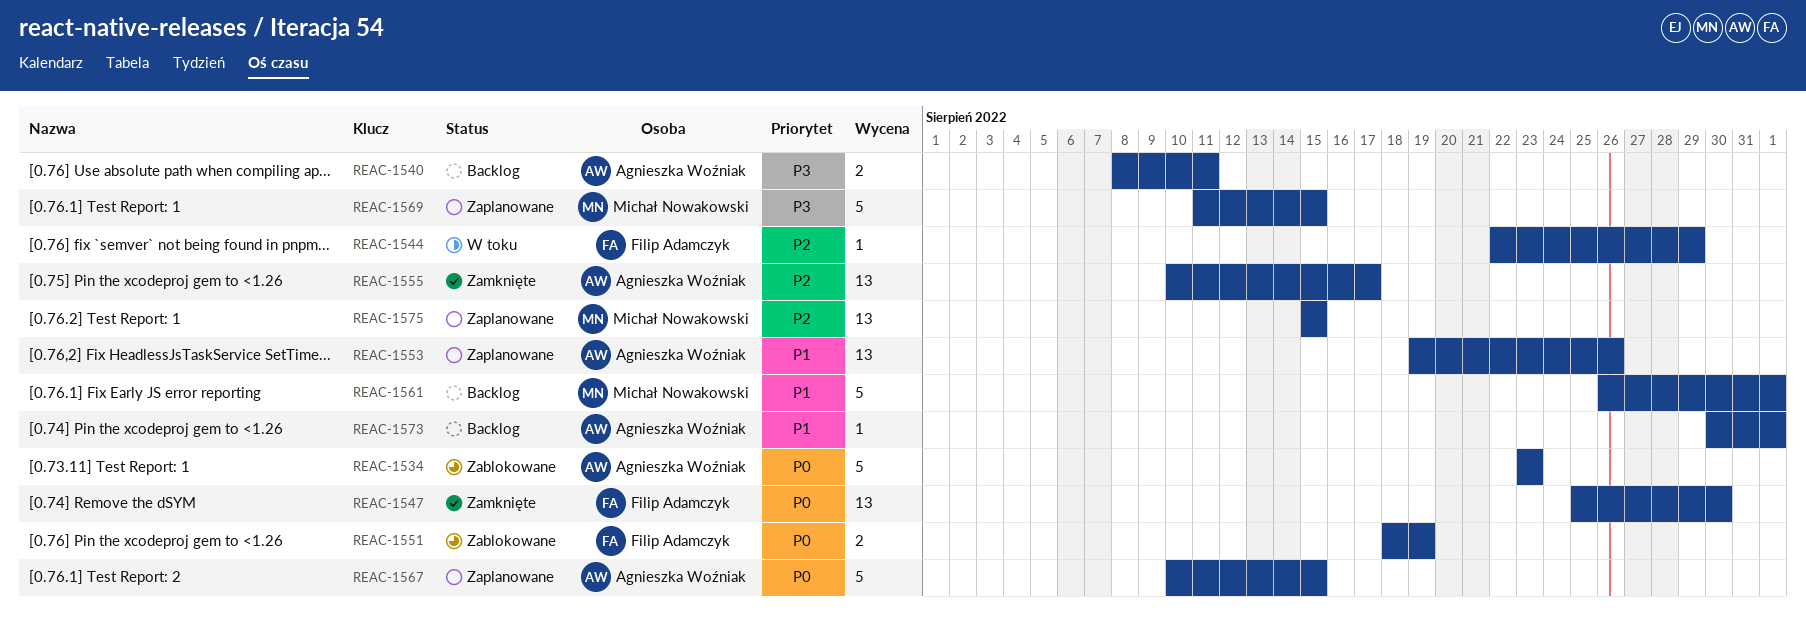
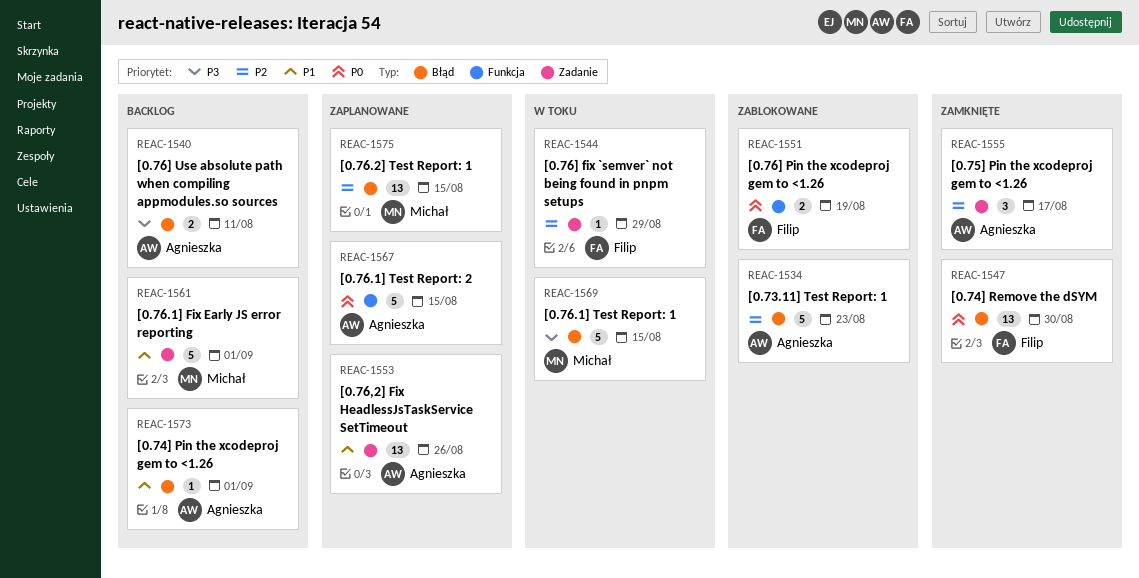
REAC-1534, priority: P0 -> P2
REAC-1555, estimate: 13 -> 3
REAC-1569, status: Zaplanowane -> W toku

